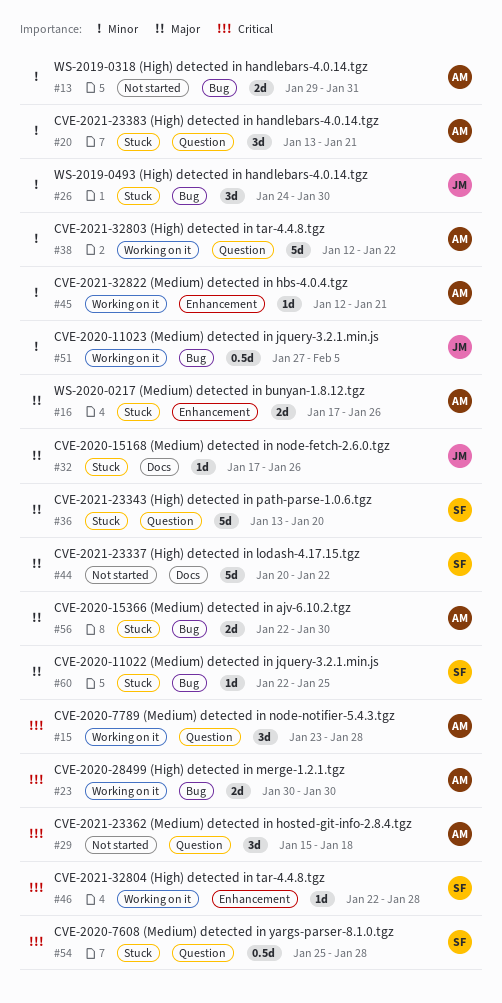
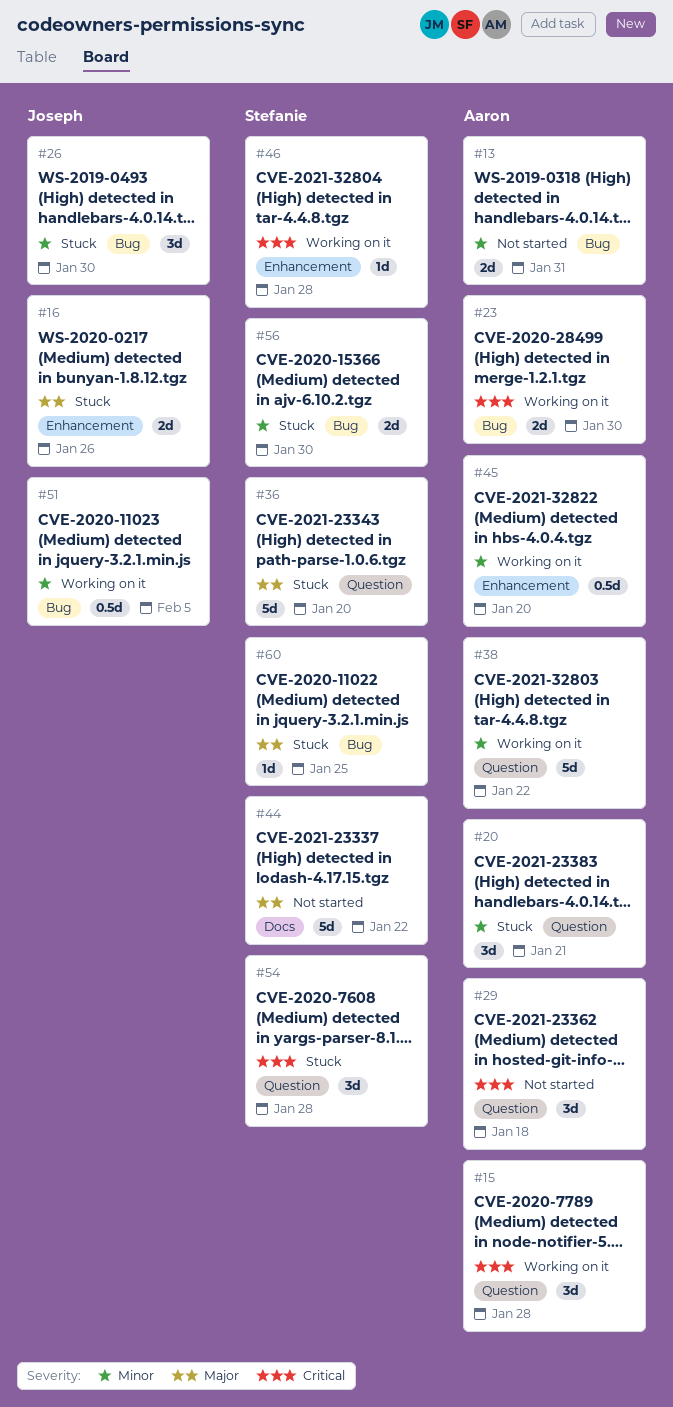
#16, owner: Aaron -> Joseph
#32: present -> none
#45, estimate: 1d -> 0.5d
#45, due: Jan 21 -> Jan 20
#54, estimate: 0.5d -> 3d
#56, owner: Aaron -> Stefanie
#56, priority: Major -> Minor

